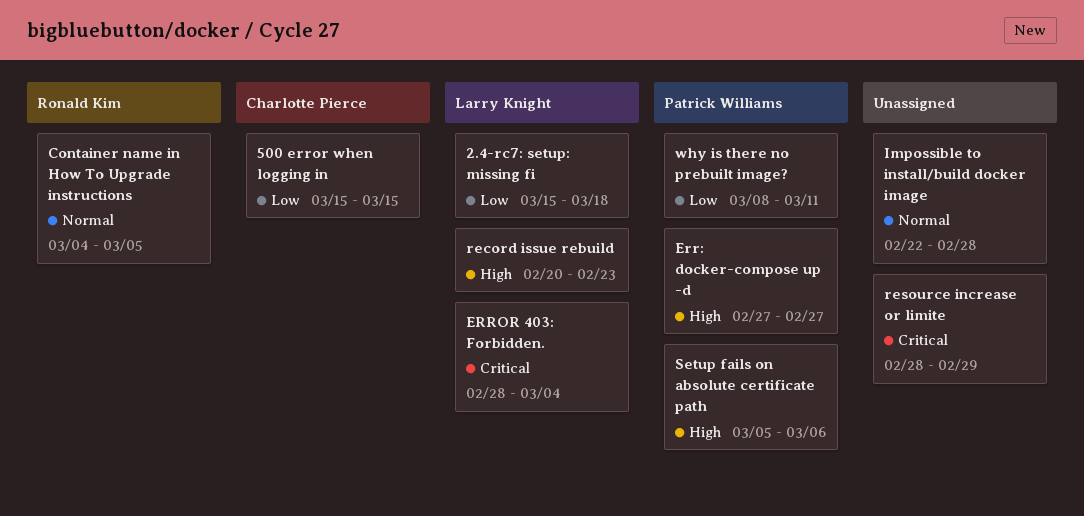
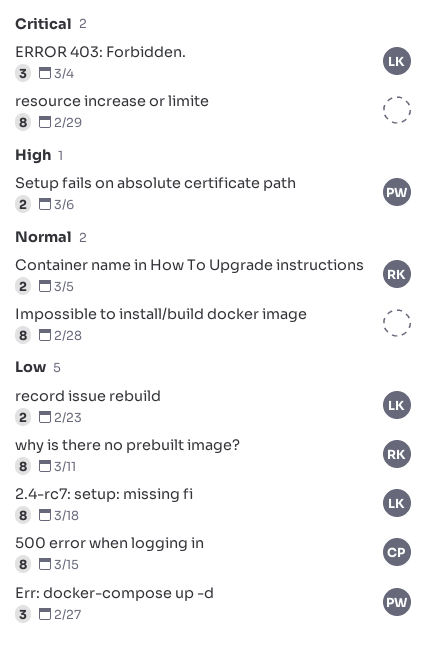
Err: docker-compose up -d, priority: High -> Low
record issue rebuild, priority: High -> Low
why is there no prebuilt image?, owner: Patrick Williams -> Ronald Kim

